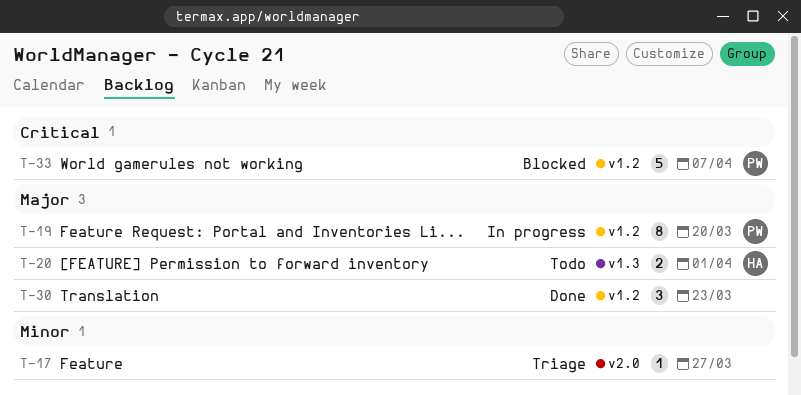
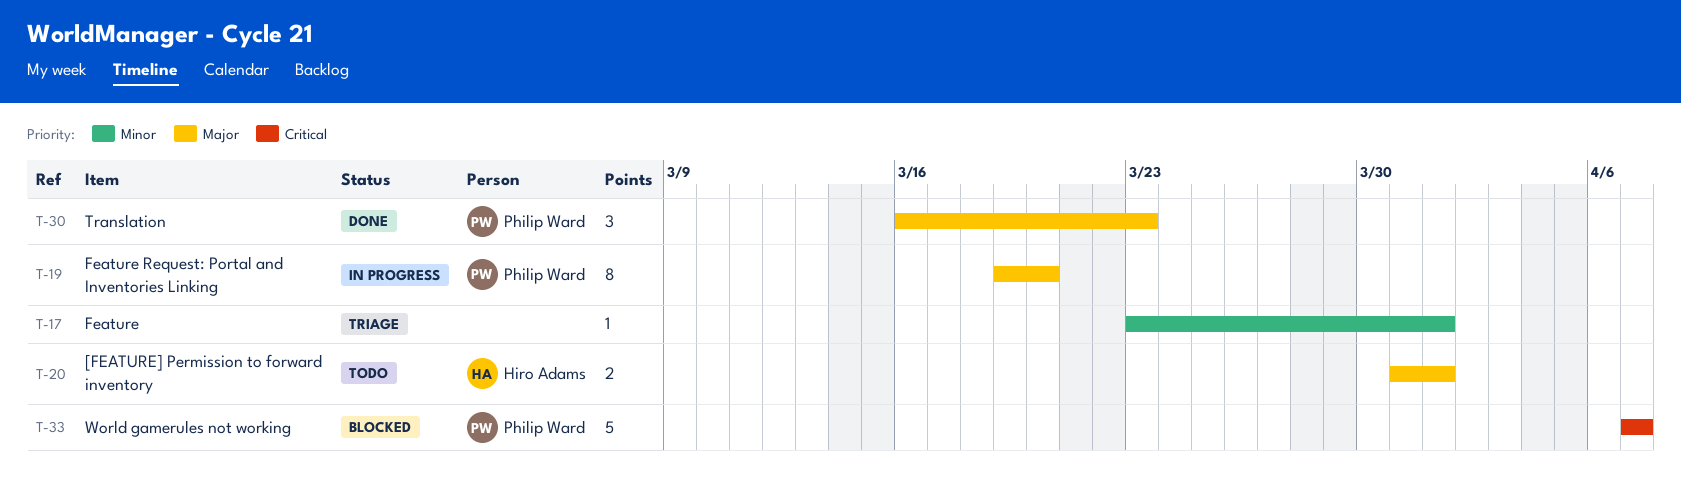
T-17, due: Mar 27 -> Apr 1
T-30, owner: none -> Philip Ward

